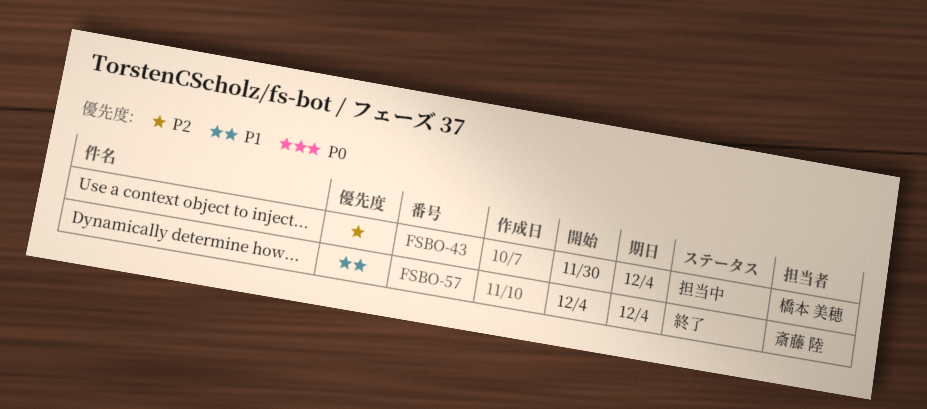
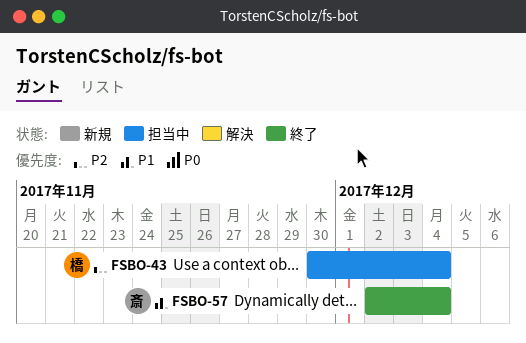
FSBO-57, start: Dec 4 -> Dec 2

